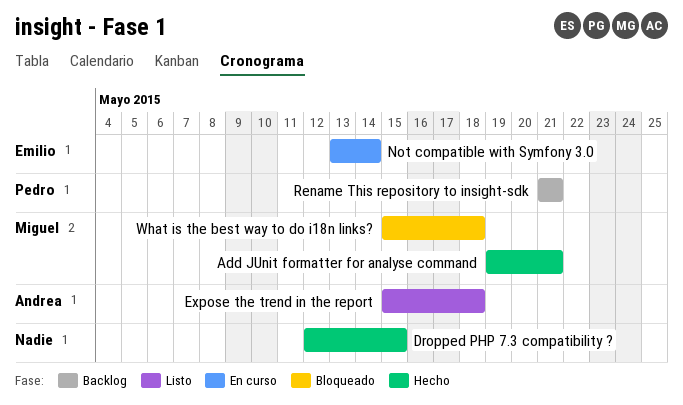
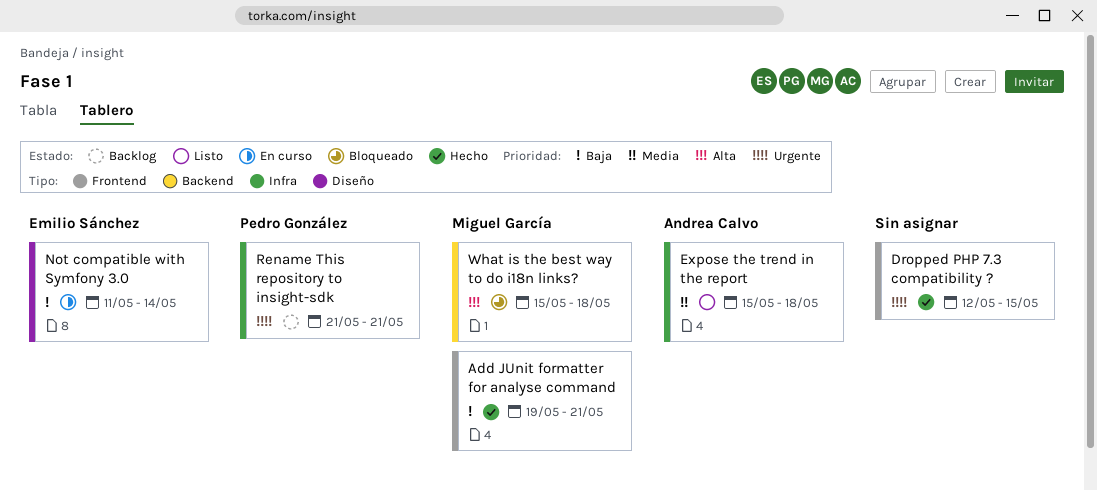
Not compatible with Symfony 3.0, start: May 13 -> May 11

